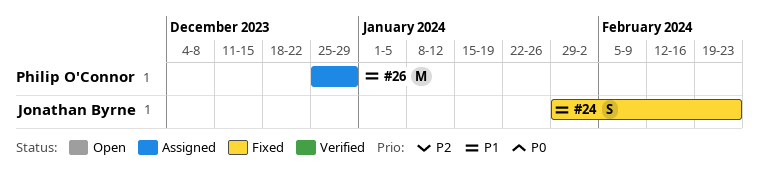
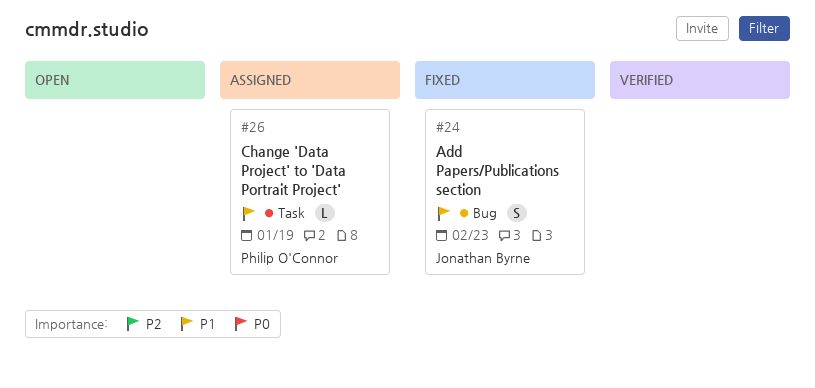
#26, estimate: M -> L
#26, due: Dec 29 -> Jan 19

